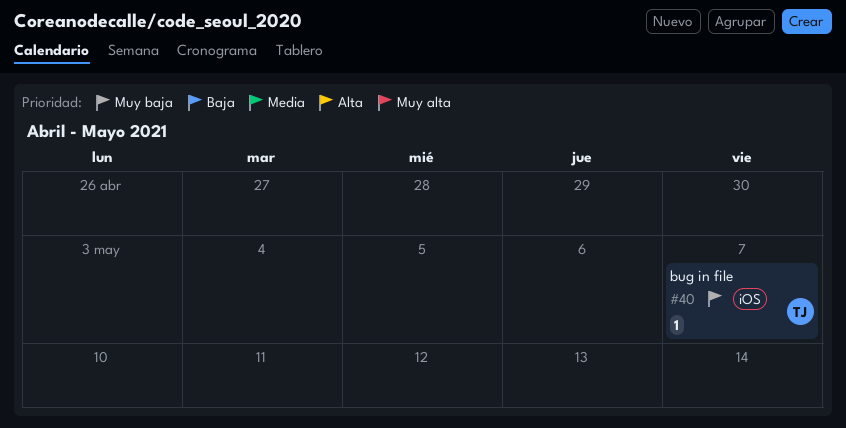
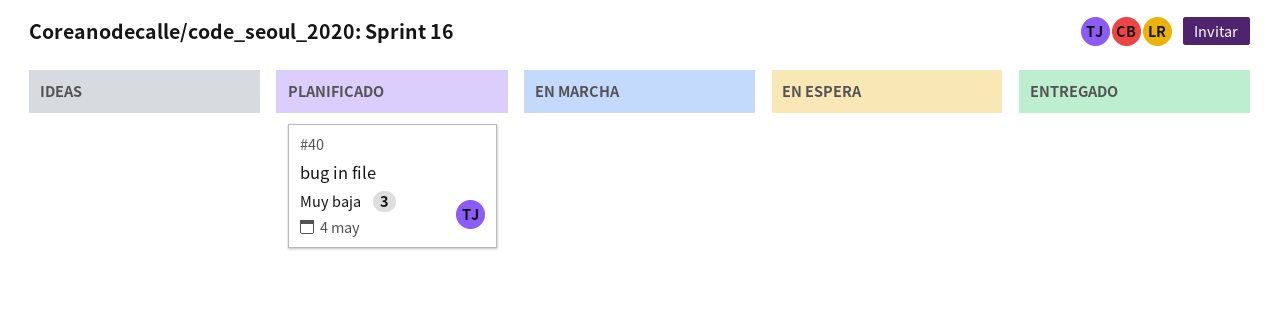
#40, estimate: 1 -> 3
#40, due: May 7 -> May 4

